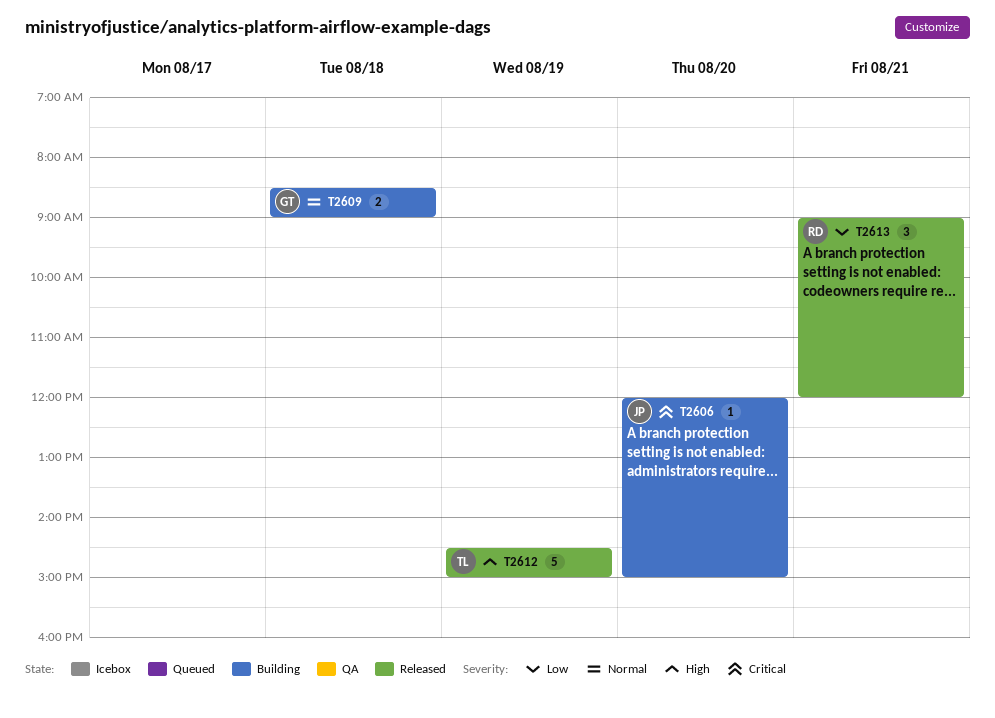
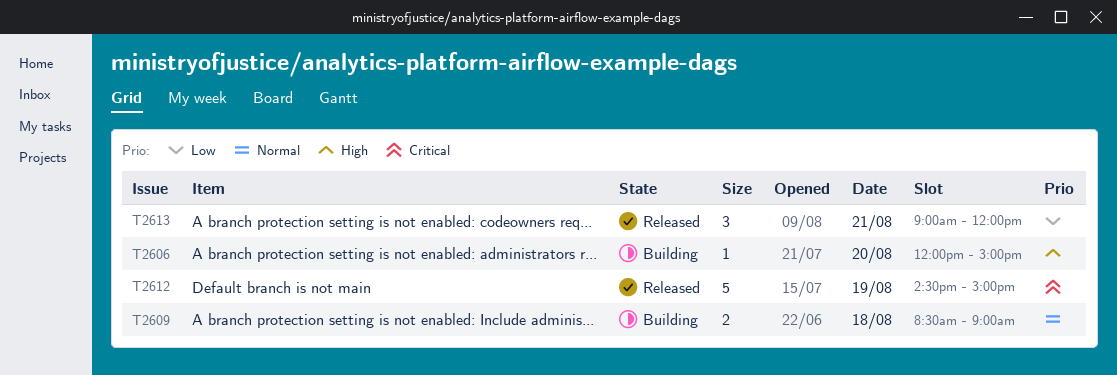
T2606, priority: Critical -> High
T2612, priority: High -> Critical

